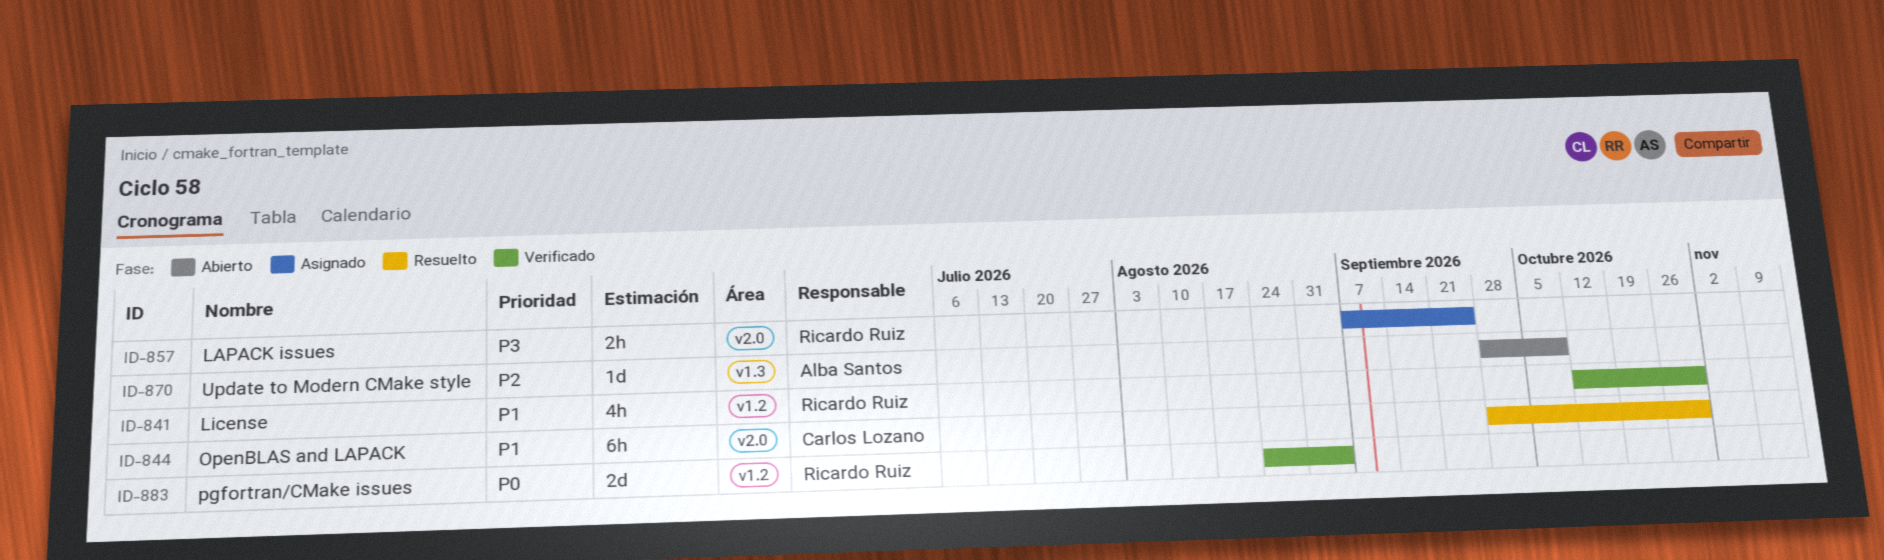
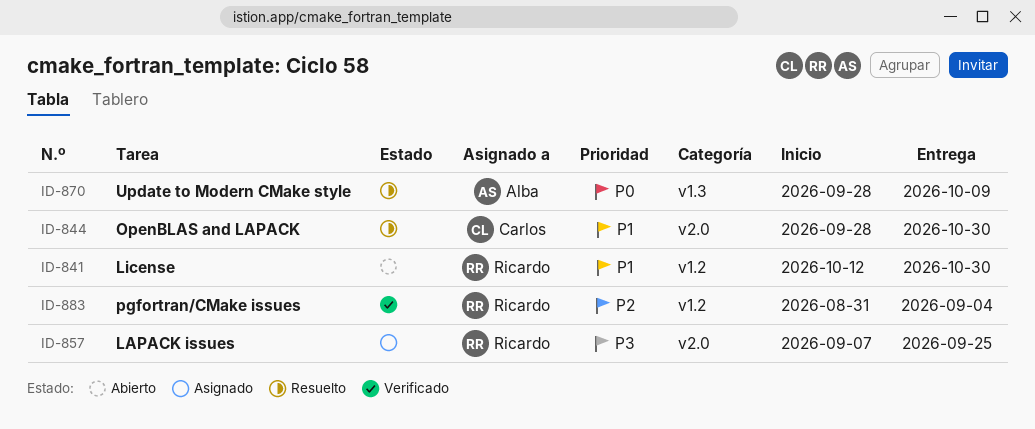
ID-841, status: Verificado -> Abierto
ID-870, status: Abierto -> Resuelto
ID-870, priority: P2 -> P0
ID-883, priority: P0 -> P2
ID-883, start: Aug 24 -> Aug 31

